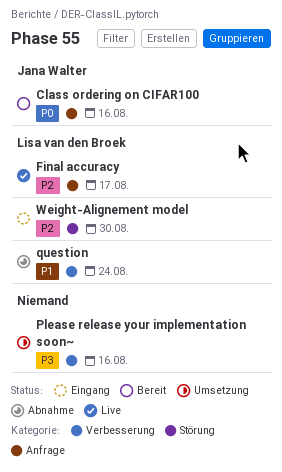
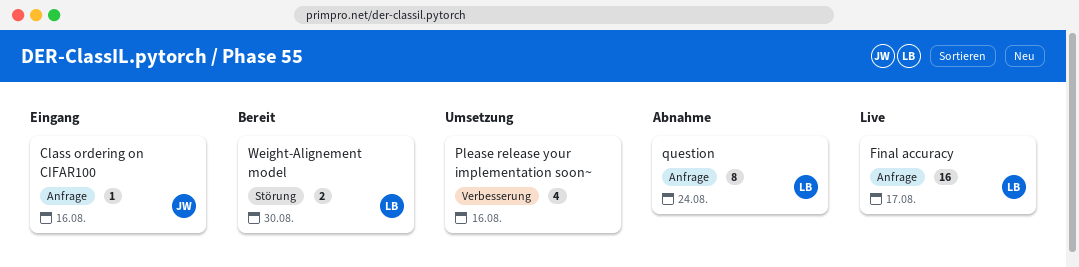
Class ordering on CIFAR100, status: Bereit -> Eingang
question, label: Verbesserung -> Anfrage
Weight-Alignement model, status: Eingang -> Bereit

